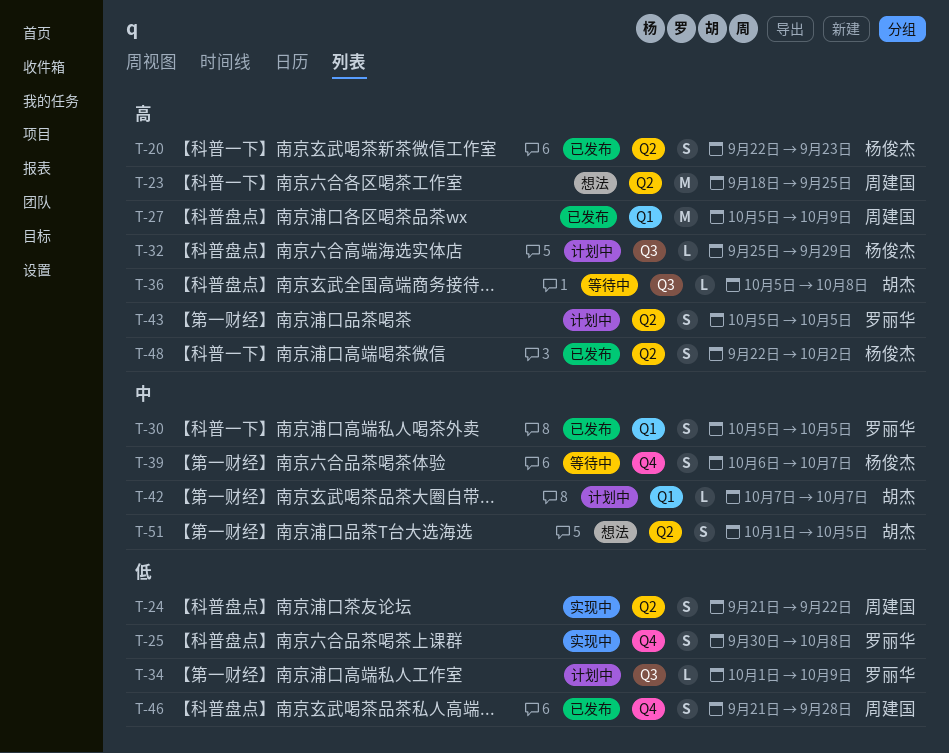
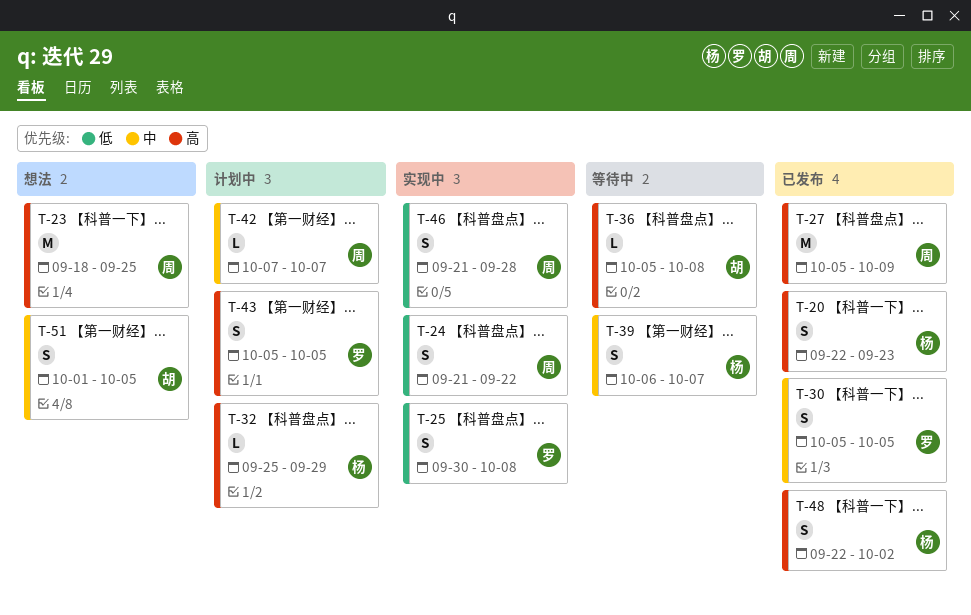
T-34: present -> none
T-42, owner: 胡杰 -> 周建国
T-46, status: 已发布 -> 实现中

